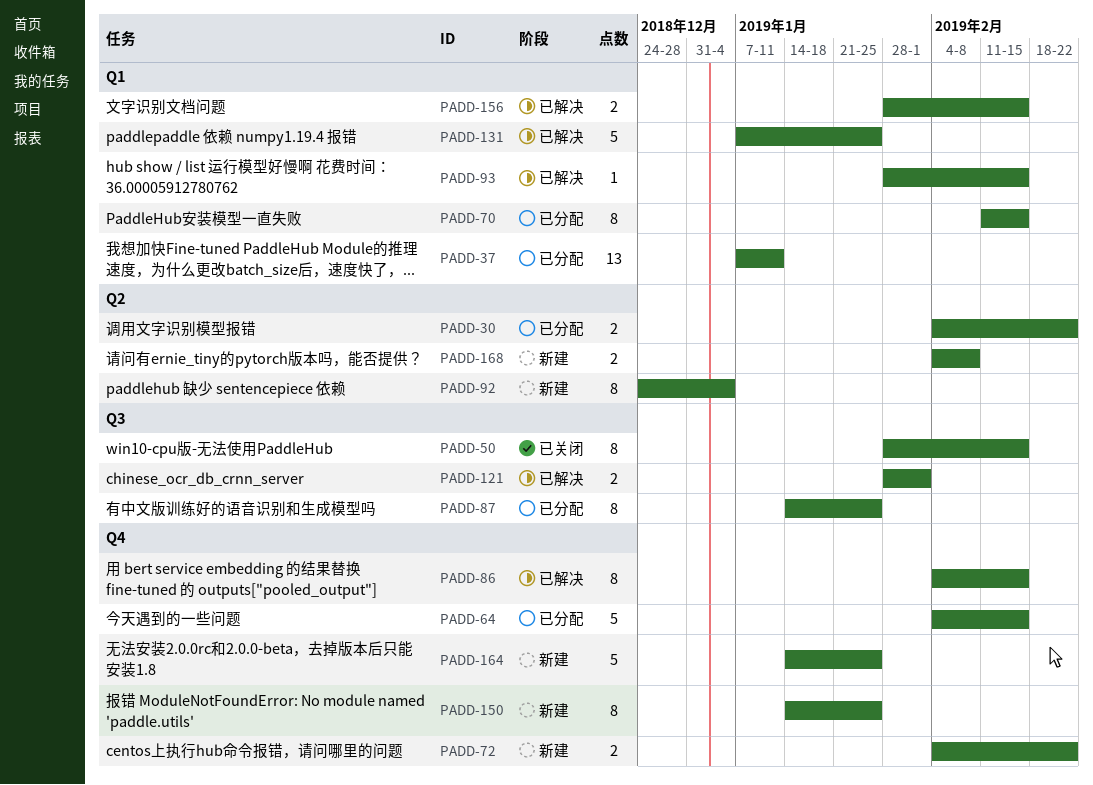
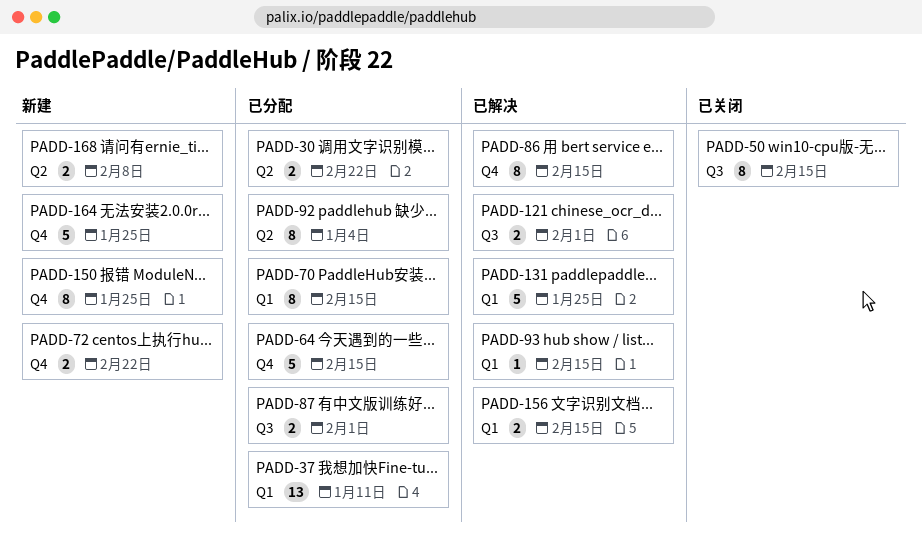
PADD-87, estimate: 8 -> 2
PADD-87, due: Jan 25 -> Feb 1
PADD-92, status: 新建 -> 已分配

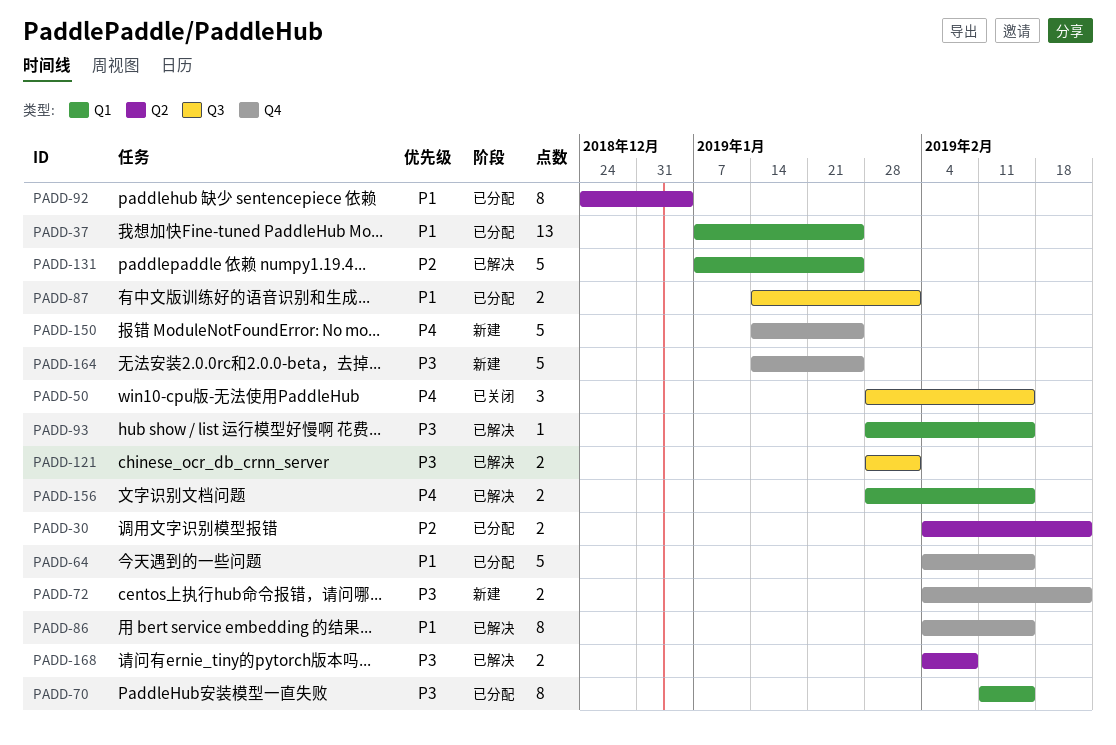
PADD-37, due: Jan 11 -> Jan 25
PADD-50, estimate: 8 -> 3
PADD-150, estimate: 8 -> 5
PADD-168, status: 新建 -> 已解决

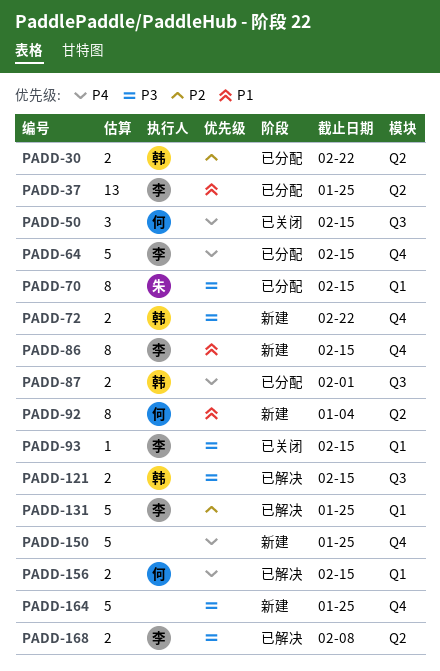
PADD-37, label: Q1 -> Q2
PADD-64, priority: P1 -> P4
PADD-86, status: 已解决 -> 新建
PADD-87, priority: P1 -> P4
PADD-92, status: 已分配 -> 新建
PADD-93, status: 已解决 -> 已关闭
PADD-121, due: Feb 1 -> Feb 15

